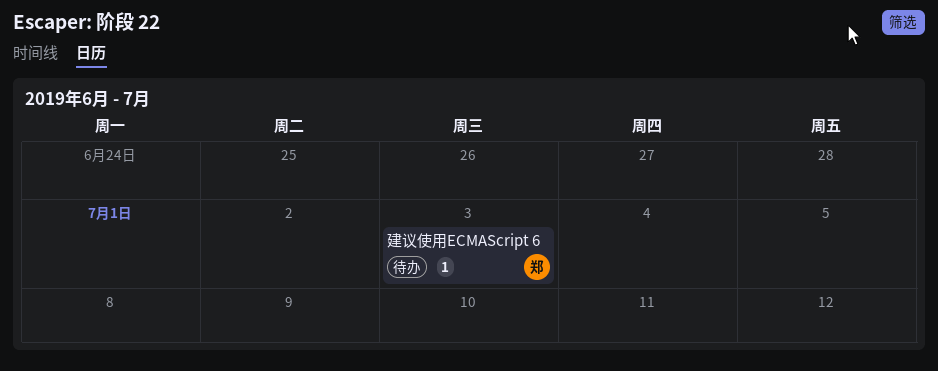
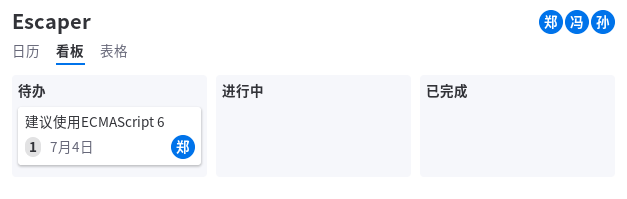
建议使用ECMAScript 6, due: Jul 3 -> Jul 4

